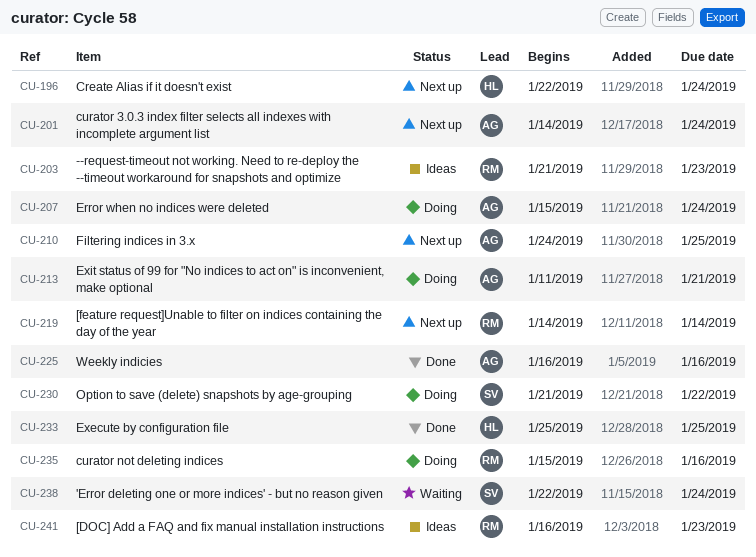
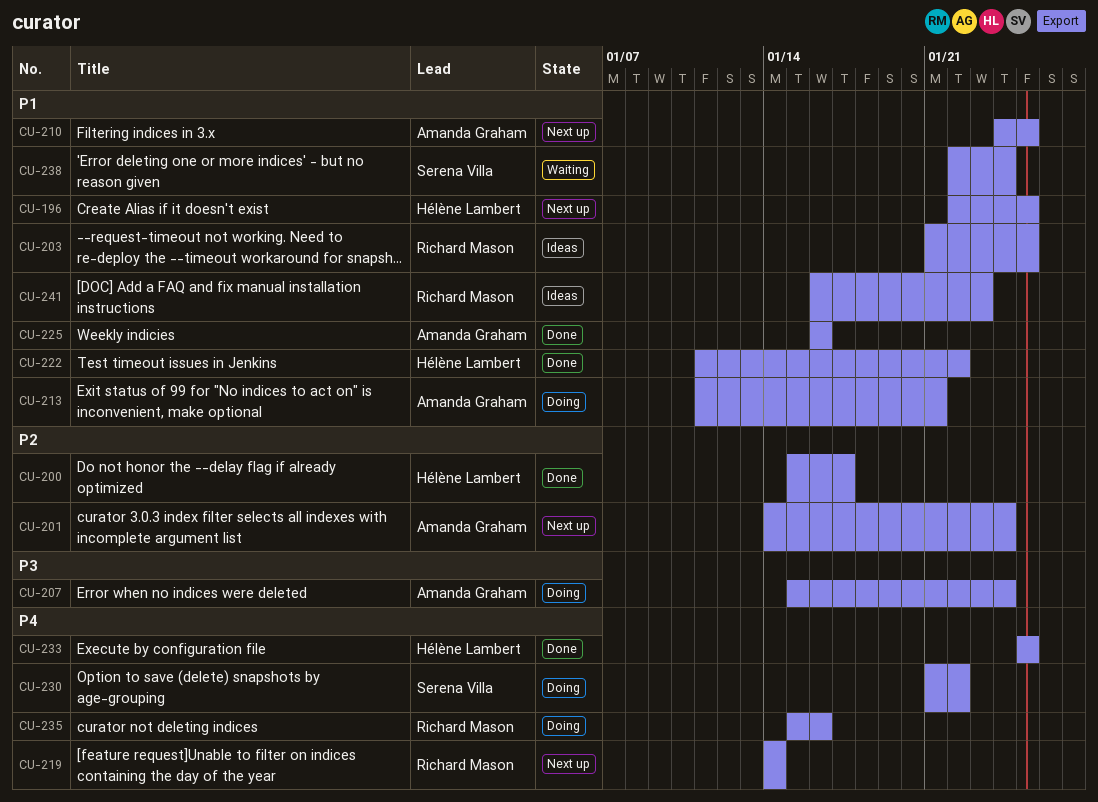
CU-196, due: Jan 24 -> Jan 25
CU-200: none -> present
CU-203, due: Jan 23 -> Jan 25
CU-222: none -> present

